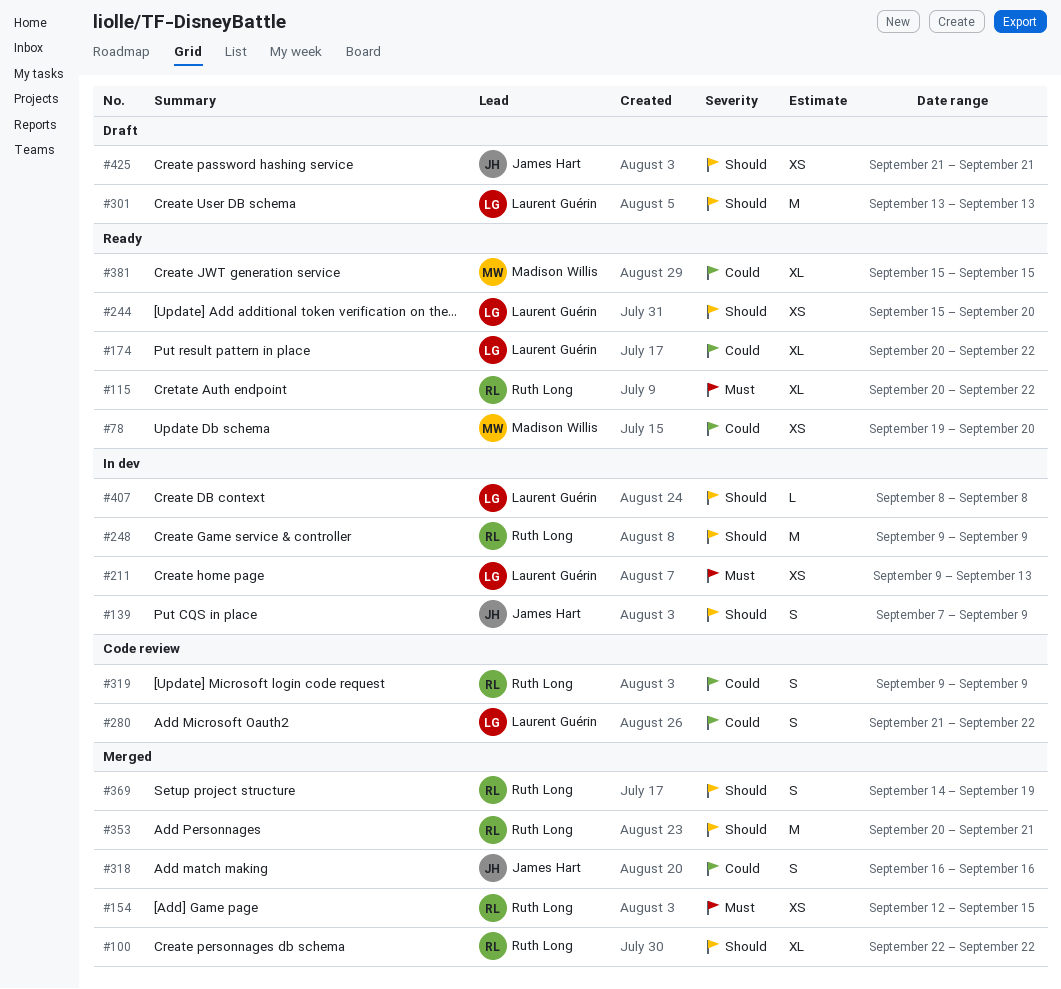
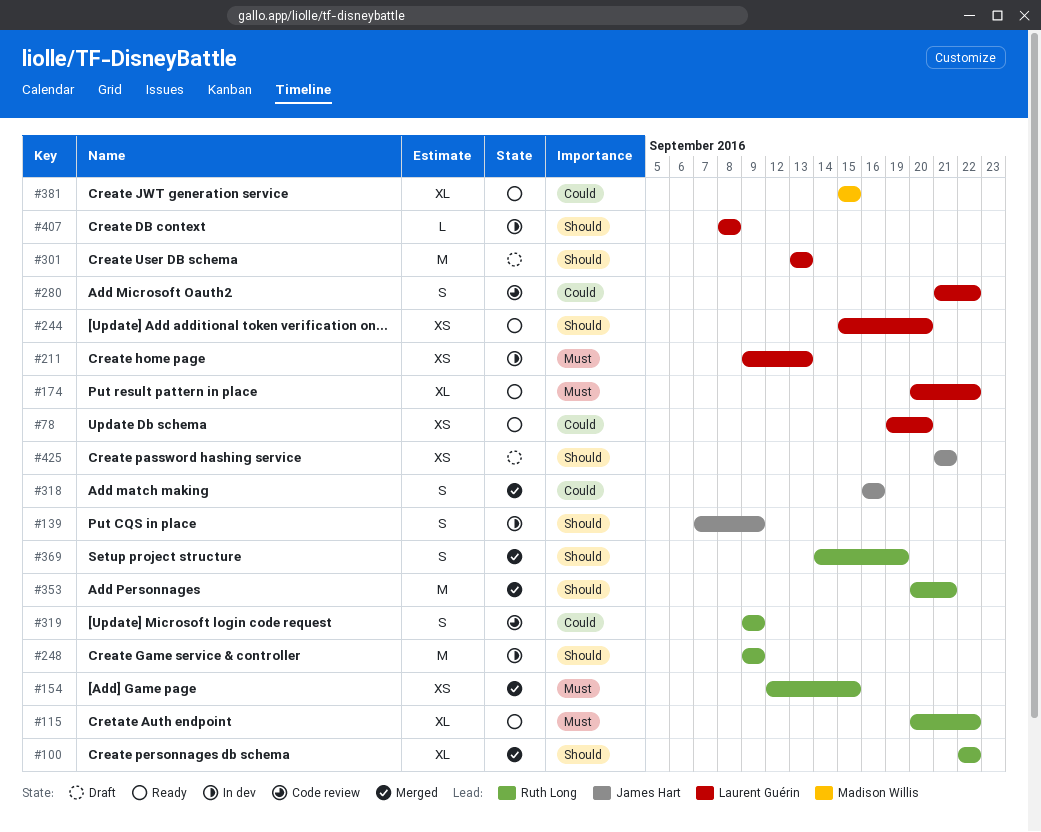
#78, owner: Madison Willis -> Laurent Guérin
#174, priority: Could -> Must

